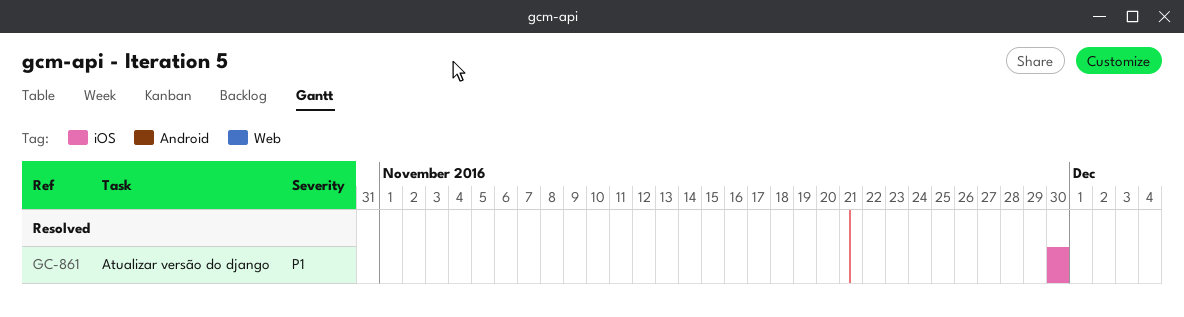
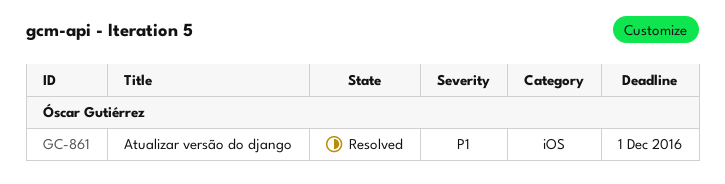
GC-861, due: Nov 30 -> Dec 1

